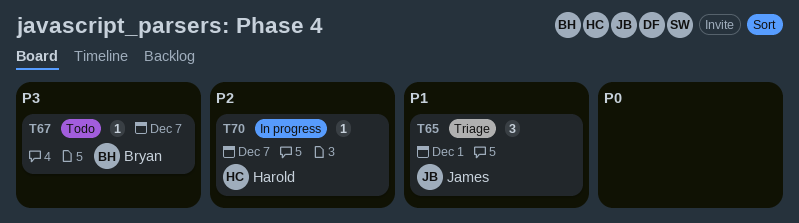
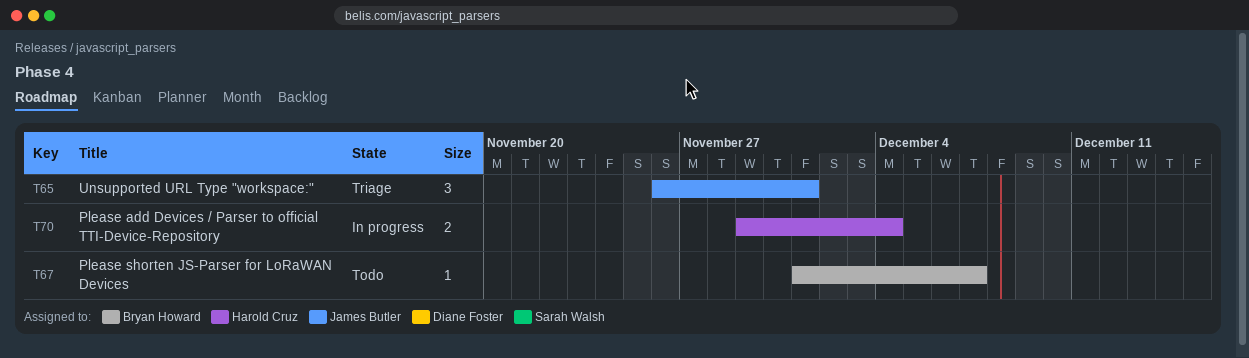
T70, estimate: 1 -> 2
T70, due: Dec 7 -> Dec 4

